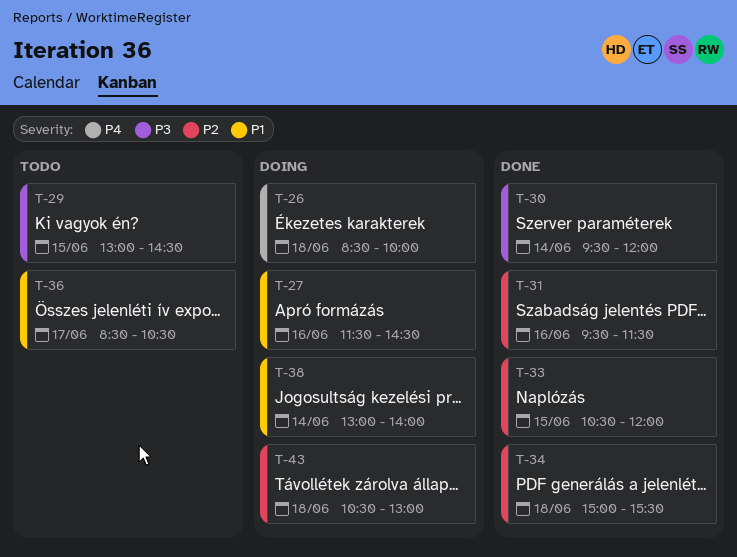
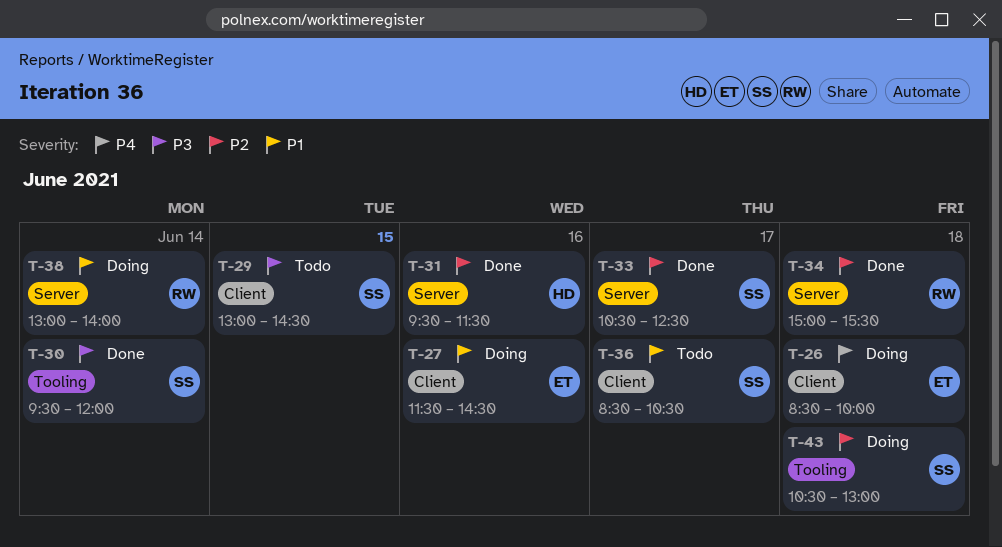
T-33, day: Jun 15 -> Jun 17
T-33, ends: 12:00 -> 12:30

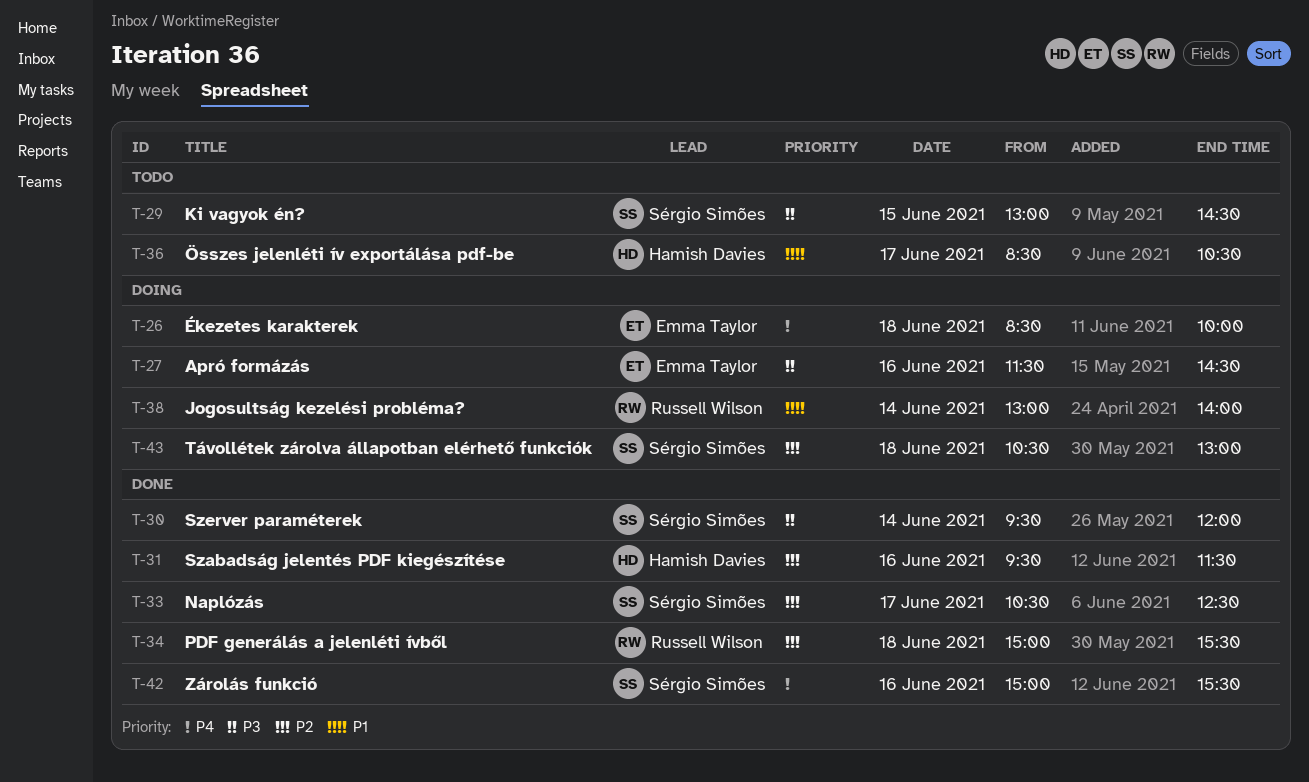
T-27, priority: P1 -> P3
T-36, owner: Sérgio Simões -> Hamish Davies
T-42: none -> present

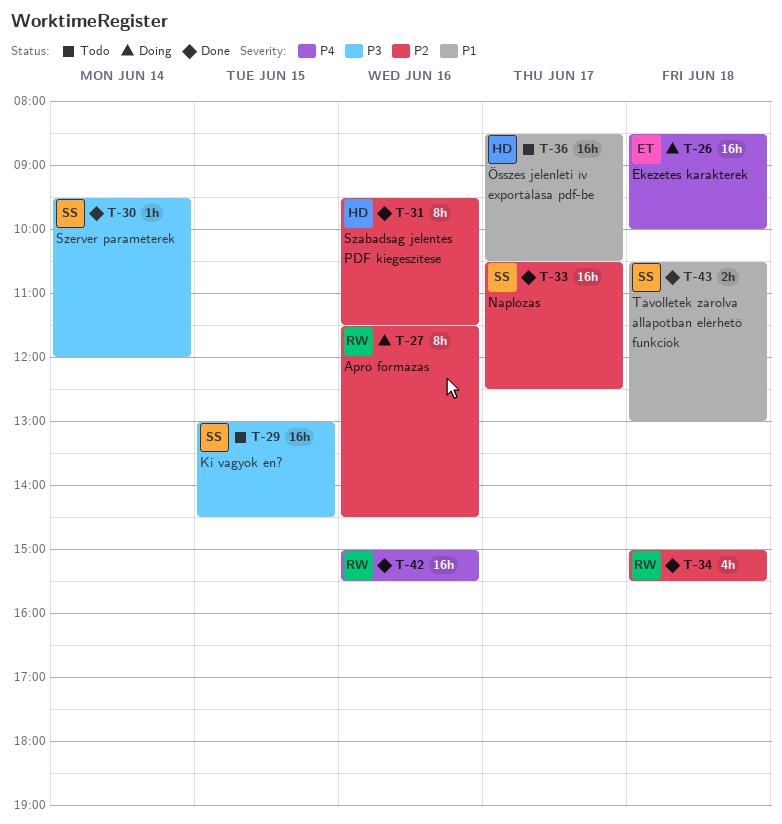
T-27, owner: Emma Taylor -> Russell Wilson
T-27, priority: P3 -> P2
T-38: present -> none
T-42, owner: Sérgio Simões -> Russell Wilson
T-43, status: Doing -> Done
T-43, priority: P2 -> P1

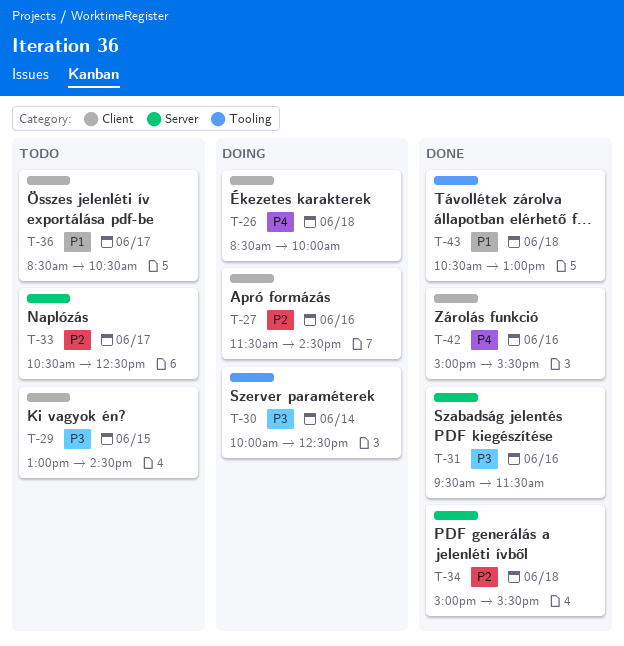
T-30, status: Done -> Doing
T-30, begins: 09:30 -> 10:00
T-30, ends: 12:00 -> 12:30
T-31, priority: P2 -> P3
T-33, status: Done -> Todo

